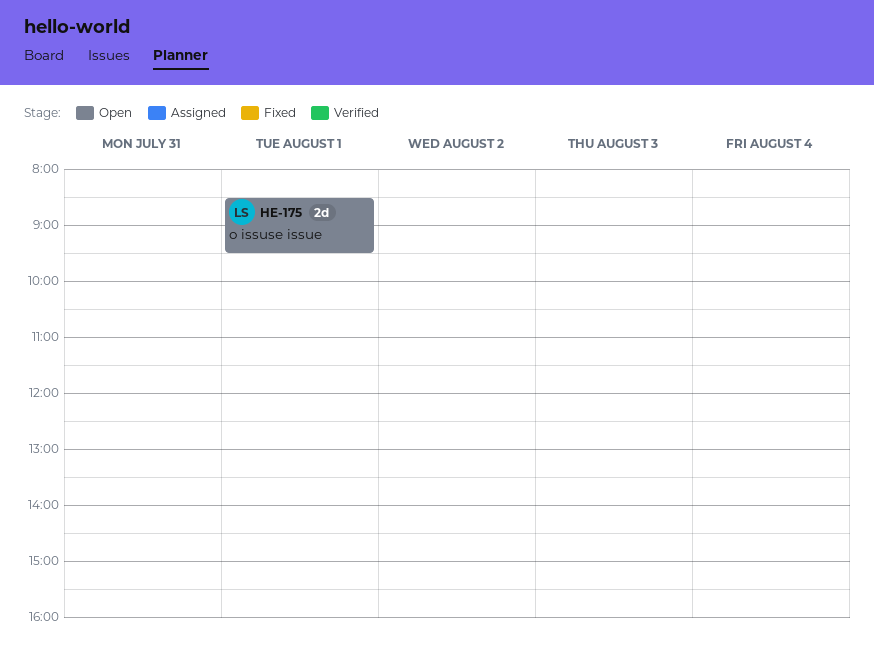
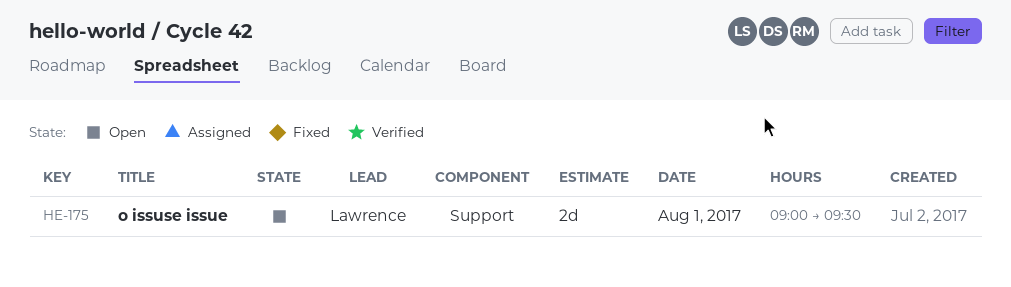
HE-175, begins: 08:30 -> 09:00

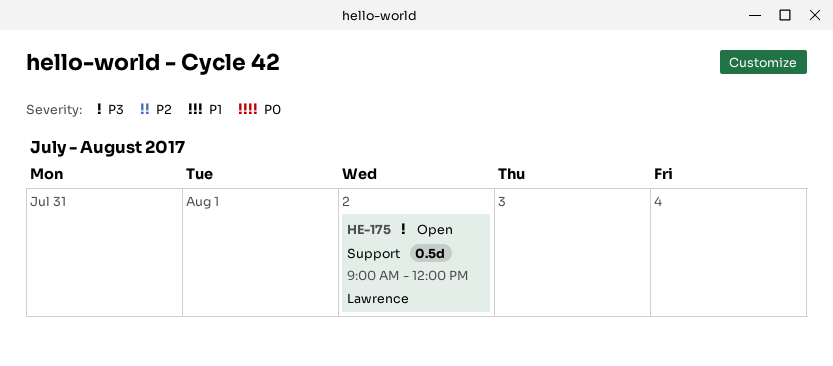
HE-175, estimate: 2d -> 0.5d
HE-175, day: Aug 1 -> Aug 2
HE-175, ends: 09:30 -> 12:00

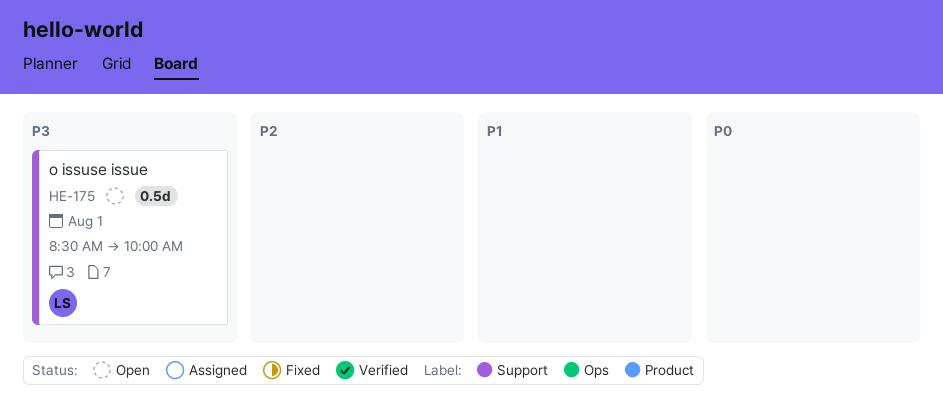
HE-175, day: Aug 2 -> Aug 1
HE-175, begins: 09:00 -> 08:30
HE-175, ends: 12:00 -> 10:00

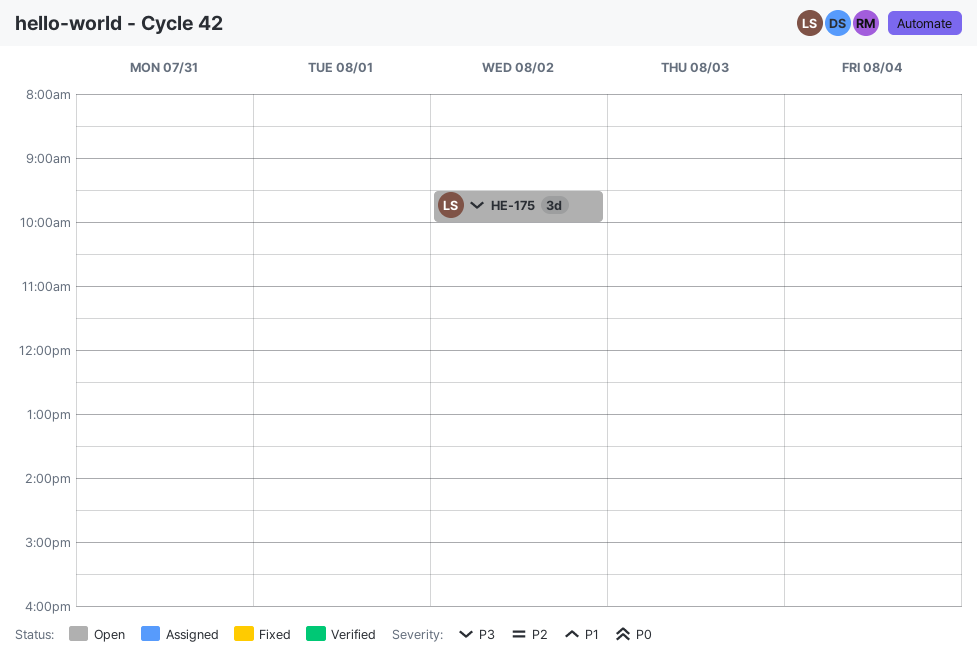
HE-175, estimate: 0.5d -> 3d
HE-175, day: Aug 1 -> Aug 2
HE-175, begins: 08:30 -> 09:30

